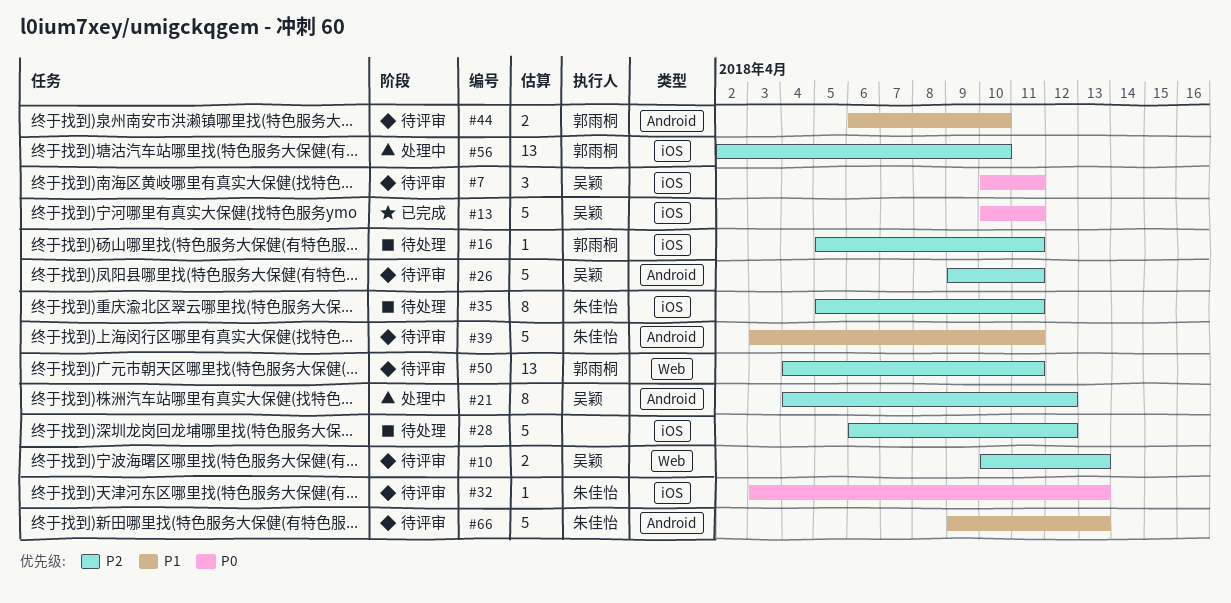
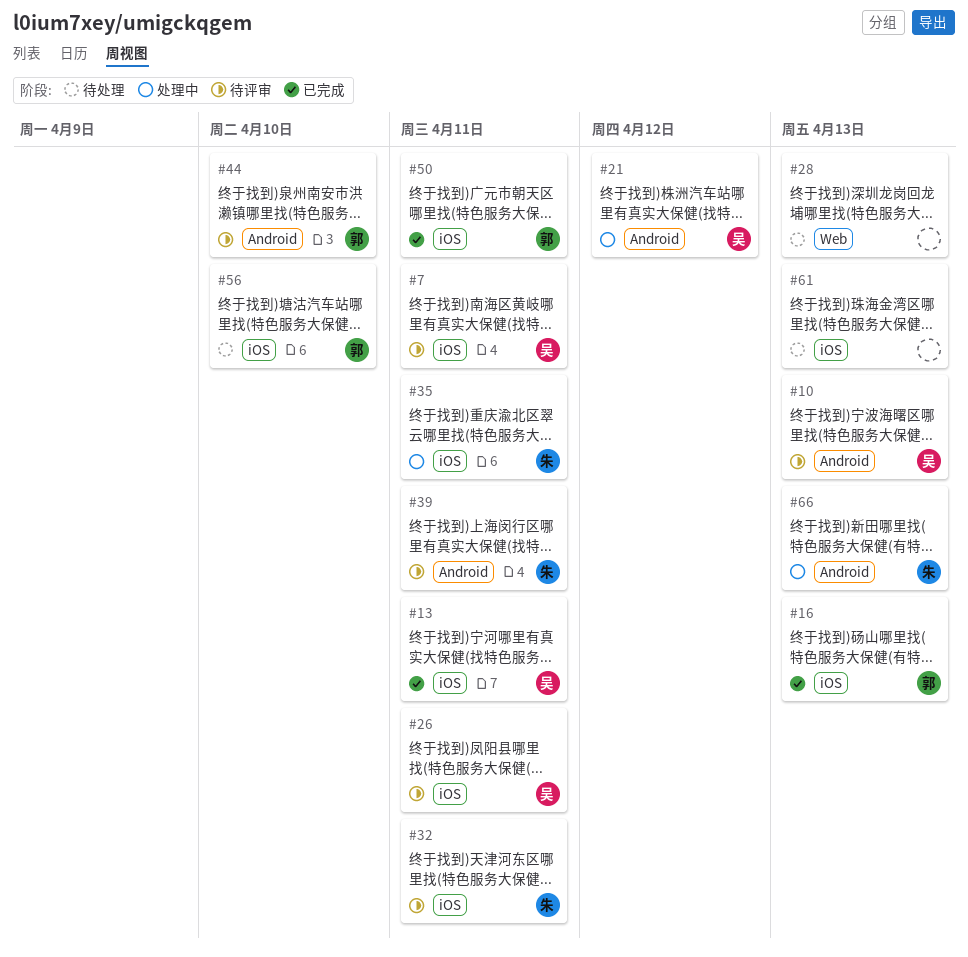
#10, label: Web -> Android
#16, status: 待处理 -> 已完成
#16, due: Apr 11 -> Apr 13
#26, label: Android -> iOS
#28, label: iOS -> Web
#28, due: Apr 12 -> Apr 13
#32, due: Apr 13 -> Apr 11
#35, status: 待处理 -> 处理中
#50, status: 待评审 -> 已完成
#50, label: Web -> iOS
#56, status: 处理中 -> 待处理
#61: none -> present
#66, status: 待评审 -> 处理中

